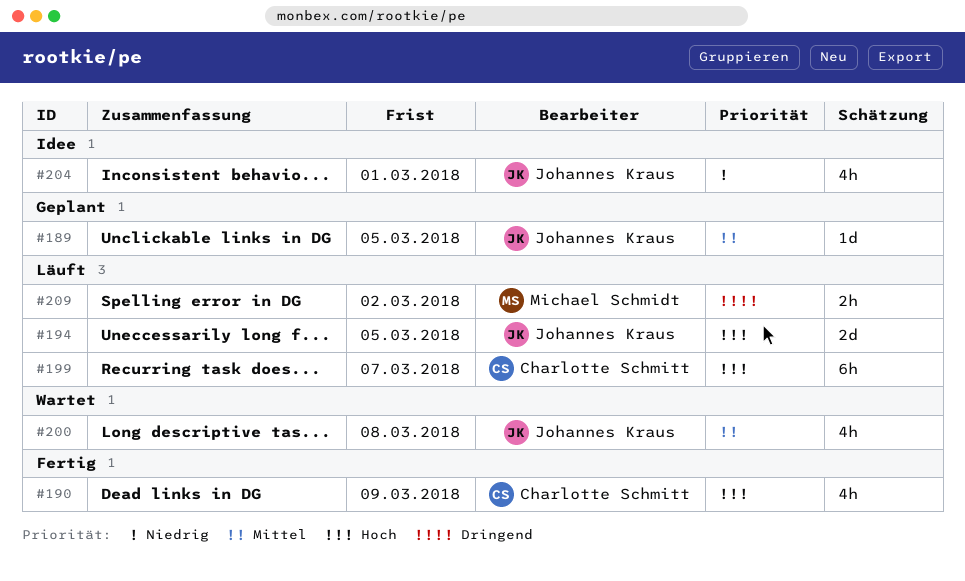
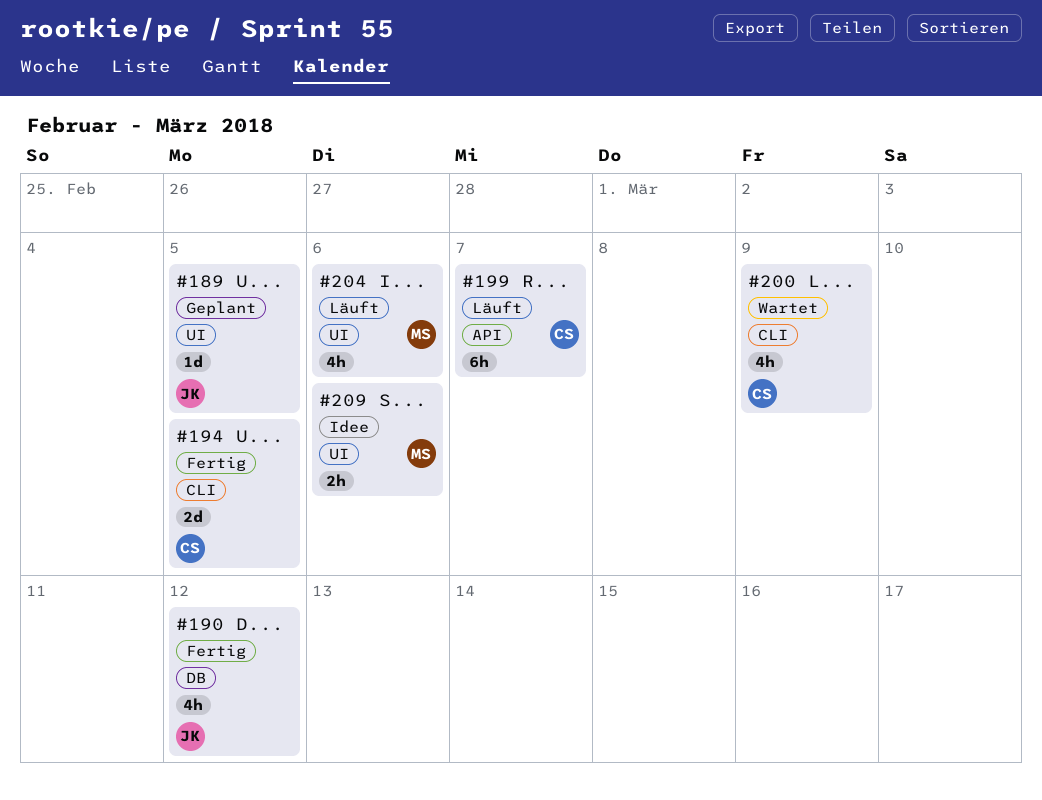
#190, owner: Charlotte Schmitt -> Johannes Kraus
#190, due: Mar 9 -> Mar 12
#194, status: Läuft -> Fertig
#194, owner: Johannes Kraus -> Charlotte Schmitt
#200, owner: Johannes Kraus -> Charlotte Schmitt
#200, due: Mar 8 -> Mar 9
#204, status: Idee -> Läuft
#204, owner: Johannes Kraus -> Michael Schmidt
#204, due: Mar 1 -> Mar 6
#209, status: Läuft -> Idee
#209, due: Mar 2 -> Mar 6

